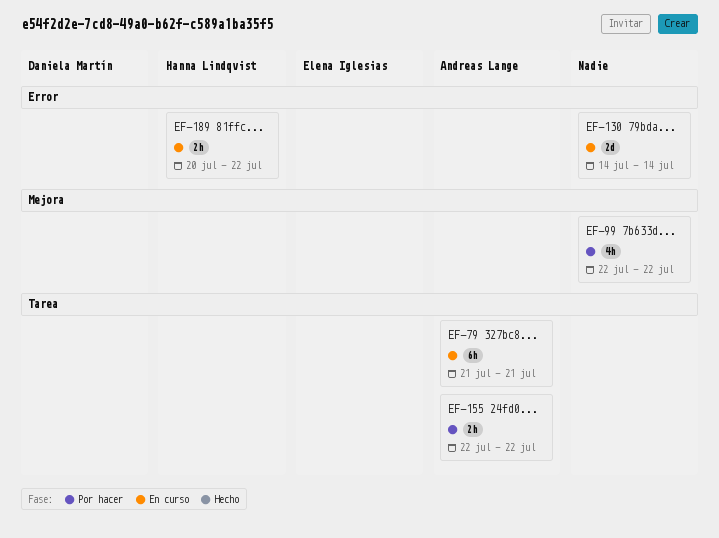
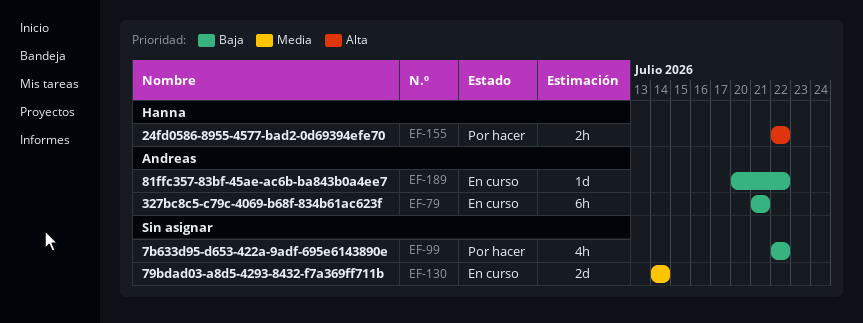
EF-155, owner: Andreas Lange -> Hanna Lindqvist
EF-189, owner: Hanna Lindqvist -> Andreas Lange
EF-189, estimate: 2h -> 1d

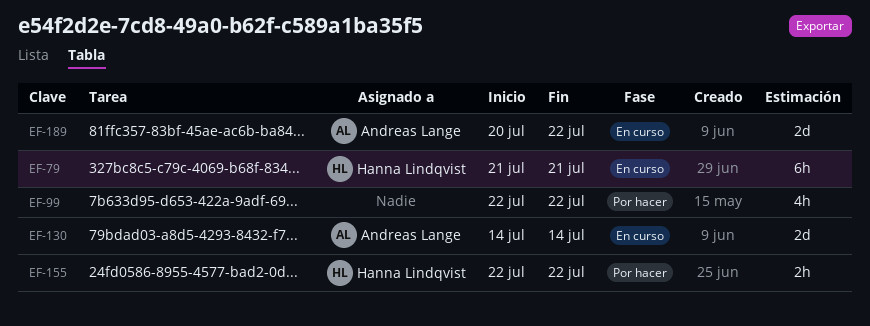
EF-79, owner: Andreas Lange -> Hanna Lindqvist
EF-130, owner: none -> Andreas Lange
EF-189, estimate: 1d -> 2d

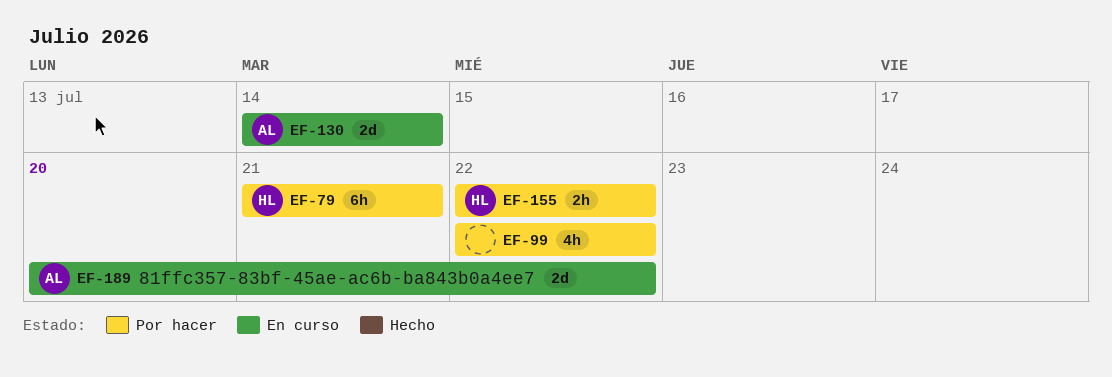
EF-79, status: En curso -> Por hacer

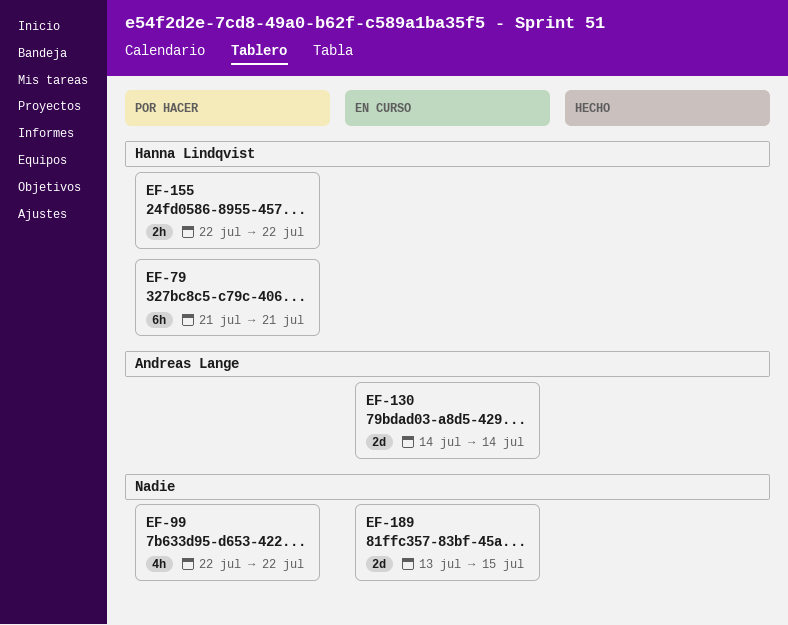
EF-189, owner: Andreas Lange -> none
EF-189, start: Jul 20 -> Jul 13
EF-189, due: Jul 22 -> Jul 15

